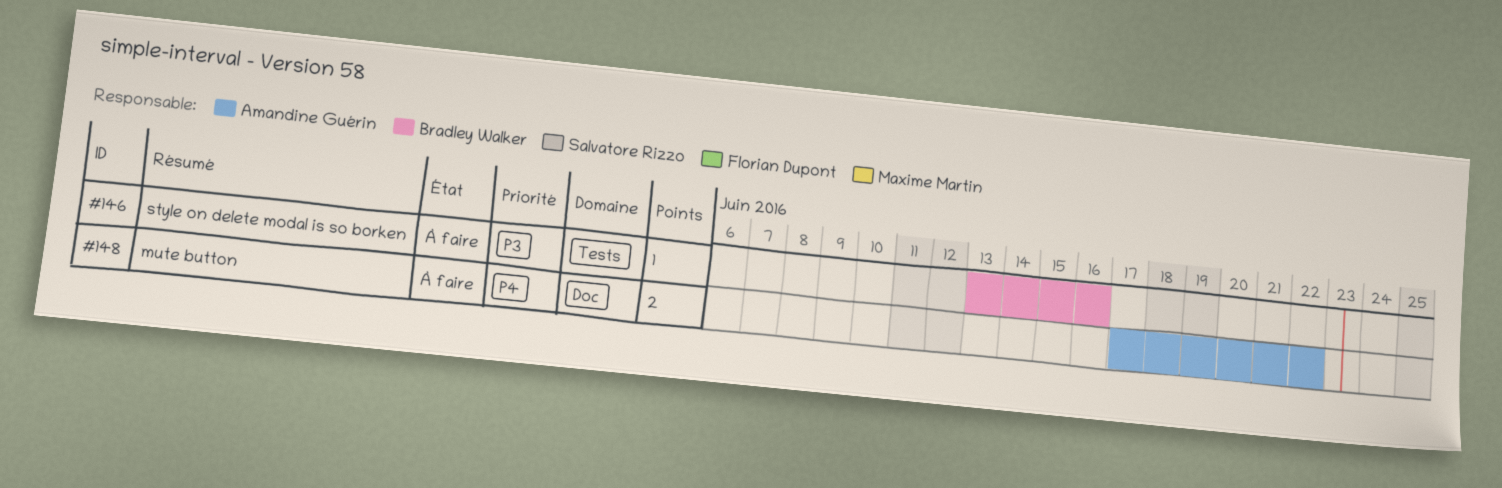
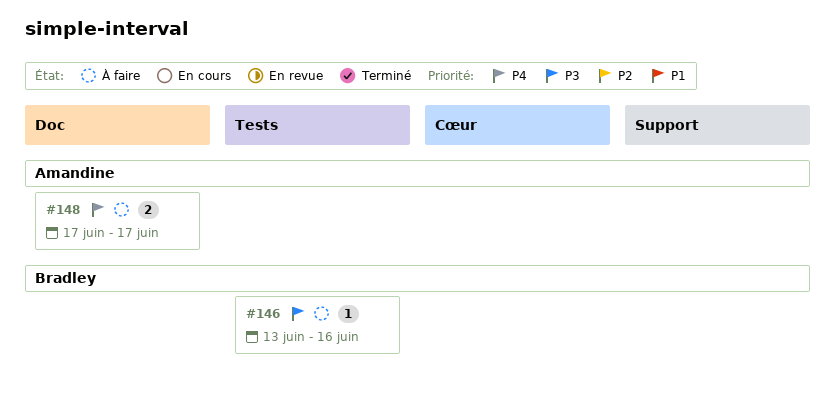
#148, due: Jun 22 -> Jun 17

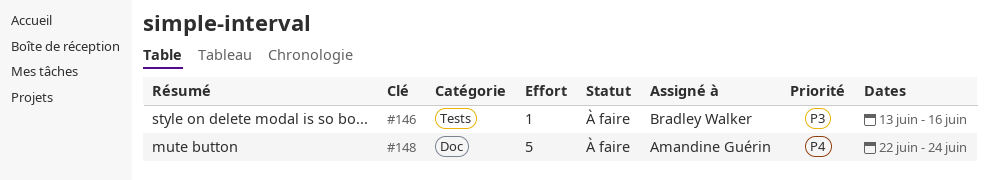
#148, estimate: 2 -> 5
#148, start: Jun 17 -> Jun 22
#148, due: Jun 17 -> Jun 24

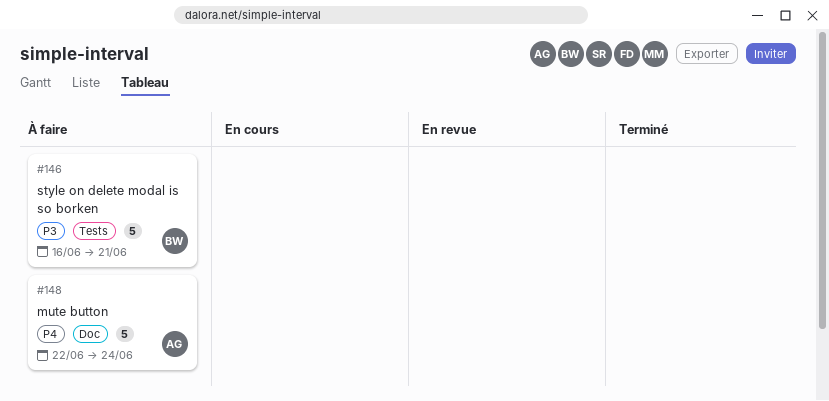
#146, estimate: 1 -> 5
#146, start: Jun 13 -> Jun 16
#146, due: Jun 16 -> Jun 21

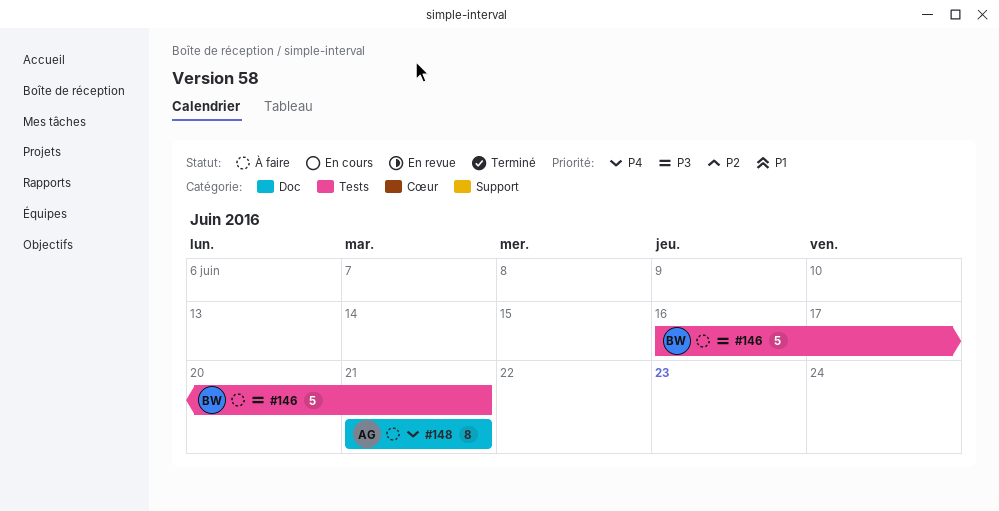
#148, estimate: 5 -> 8
#148, start: Jun 22 -> Jun 21
#148, due: Jun 24 -> Jun 21

